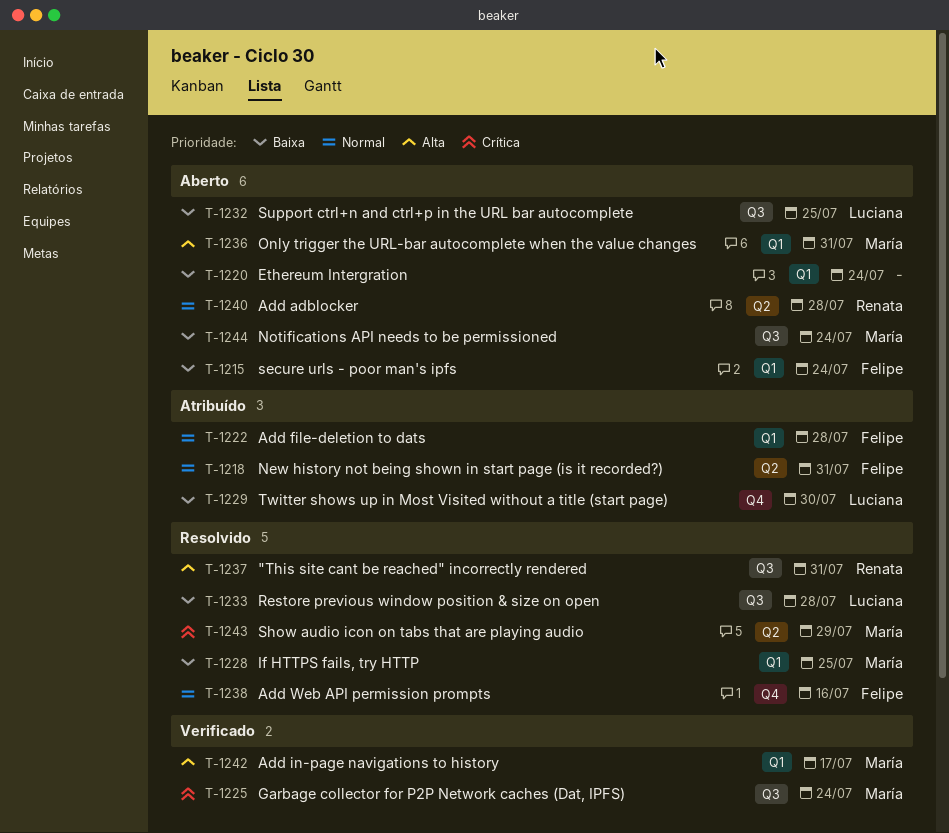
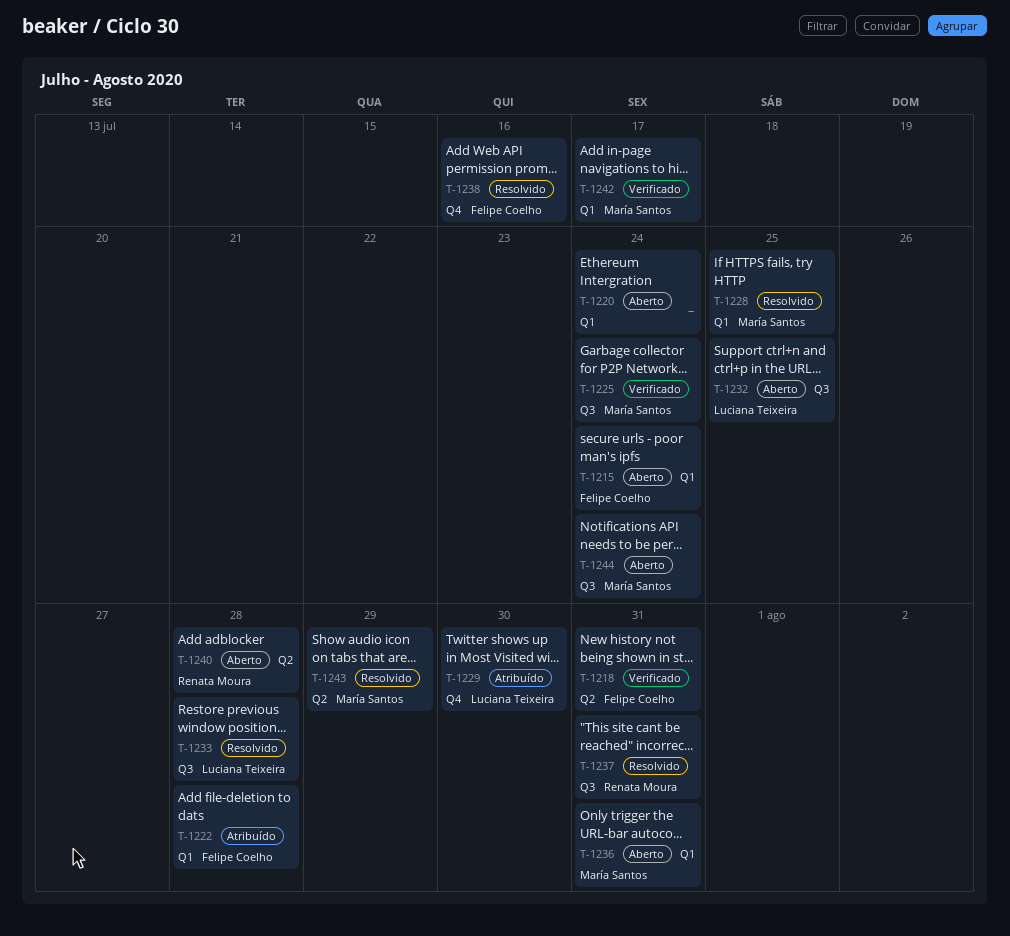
T-1218, status: Atribuído -> Verificado

